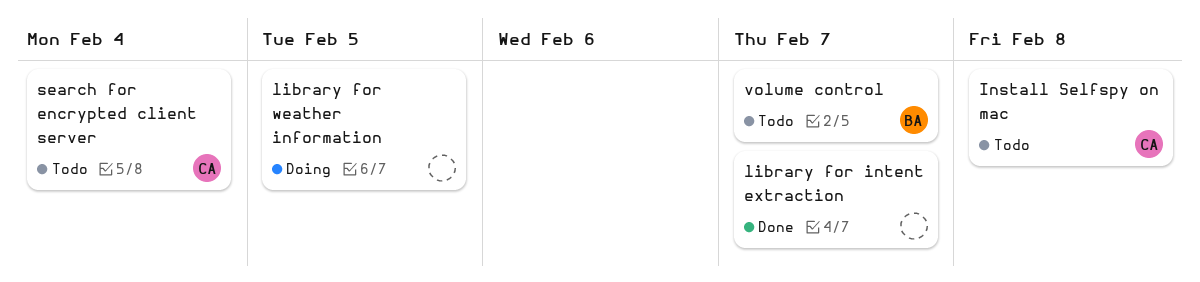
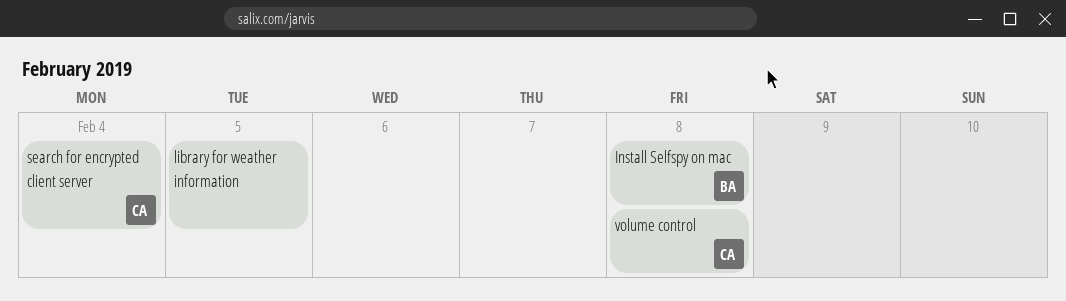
Install Selfspy on mac, owner: CA -> BA
library for intent extraction: present -> none
volume control, owner: BA -> CA
volume control, due: Feb 7 -> Feb 8

